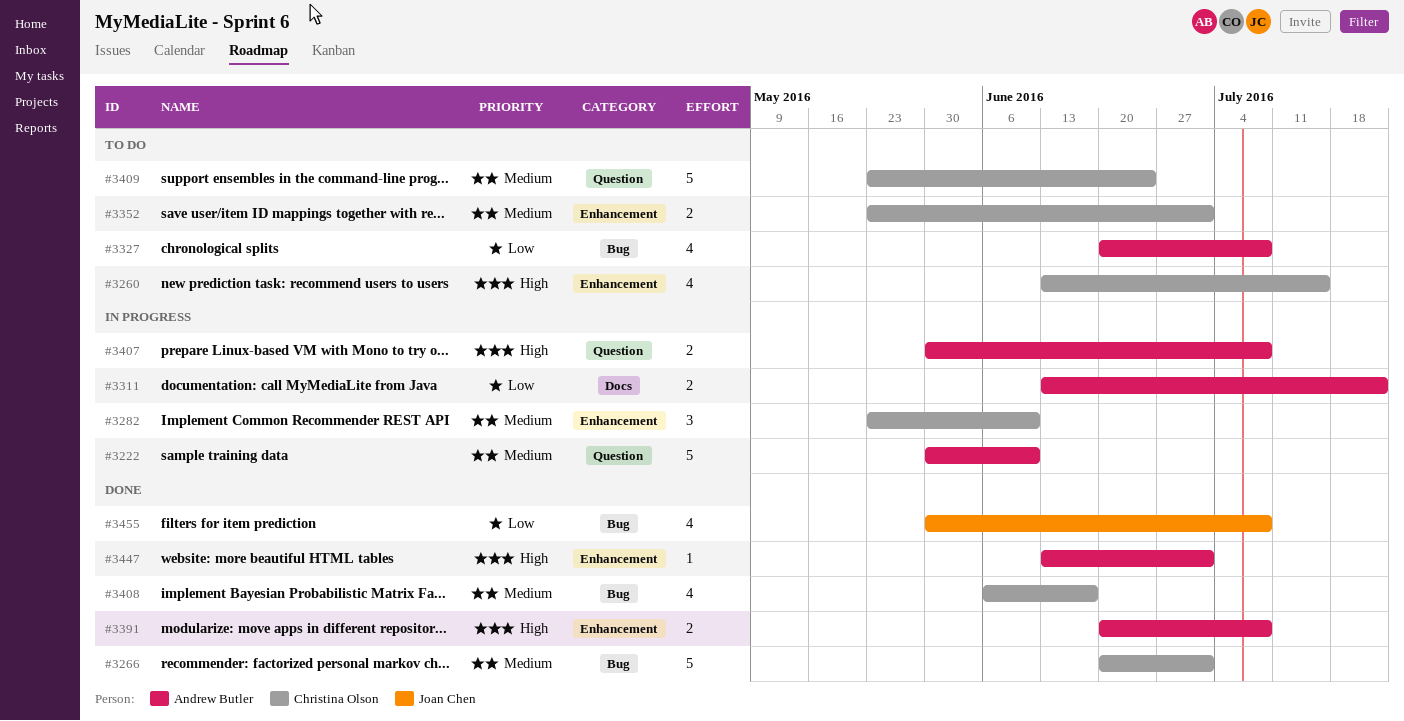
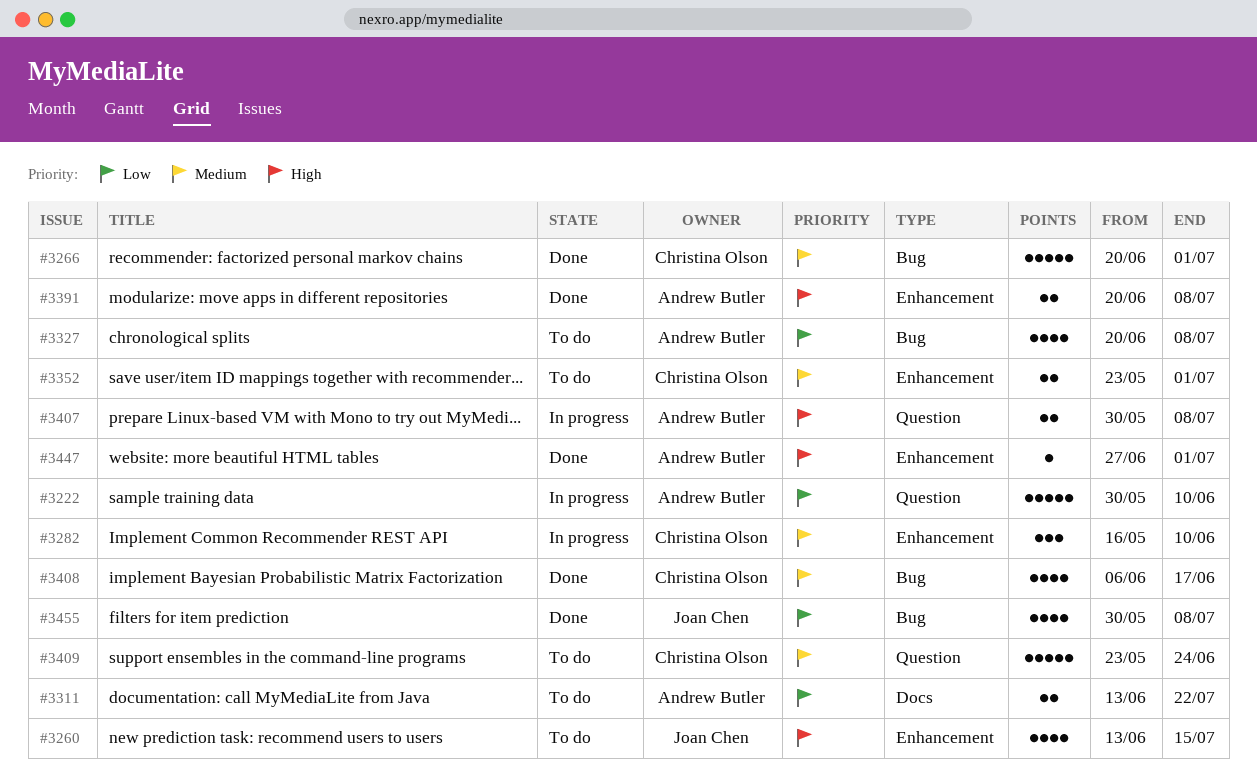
#3222, priority: Medium -> Low
#3260, owner: Christina Olson -> Joan Chen
#3282, start: May 23 -> May 16
#3311, status: In progress -> To do
#3447, start: Jun 13 -> Jun 27

